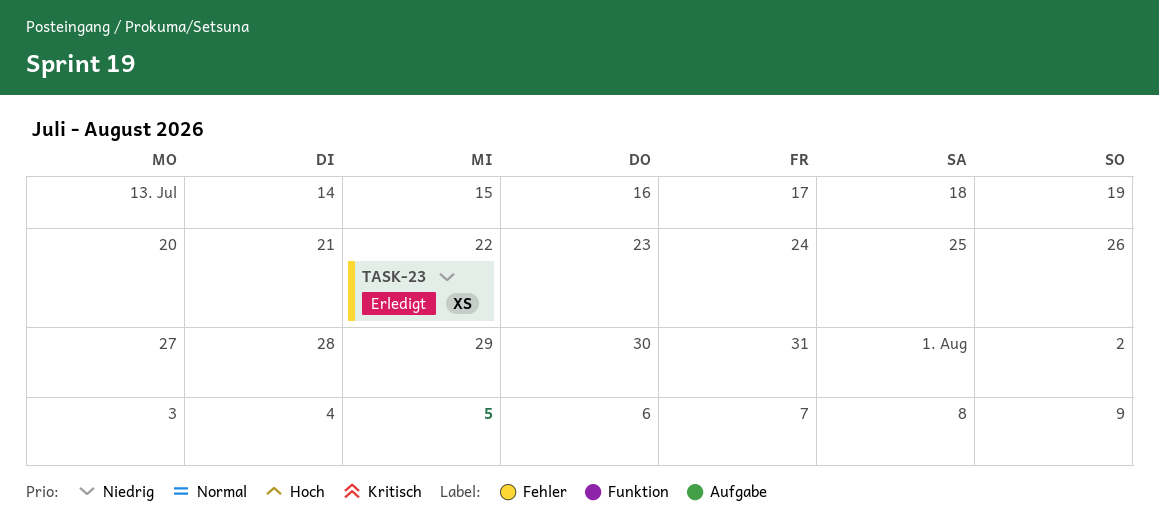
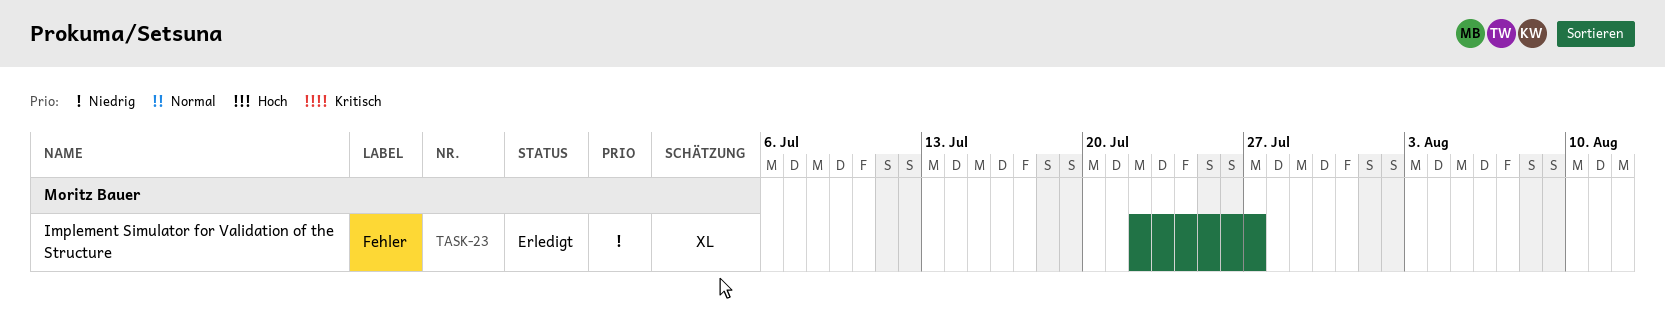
TASK-23, estimate: XS -> XL
TASK-23, due: Jul 22 -> Jul 27

